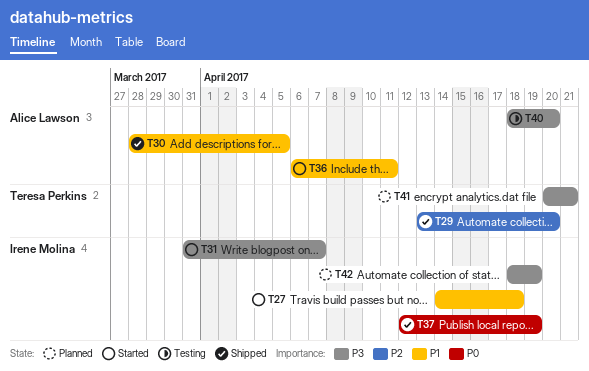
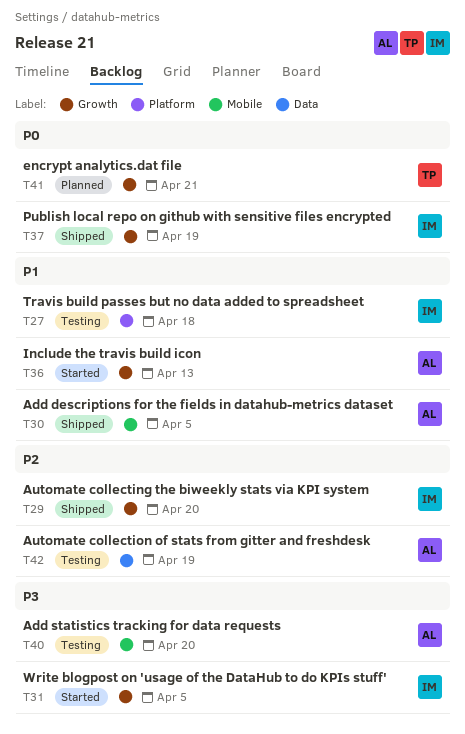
T27, status: Started -> Testing
T29, owner: Teresa Perkins -> Irene Molina
T31, due: Apr 7 -> Apr 5
T36, due: Apr 11 -> Apr 13
T41, priority: P3 -> P0
T42, status: Planned -> Testing
T42, owner: Irene Molina -> Alice Lawson
T42, priority: P3 -> P2

